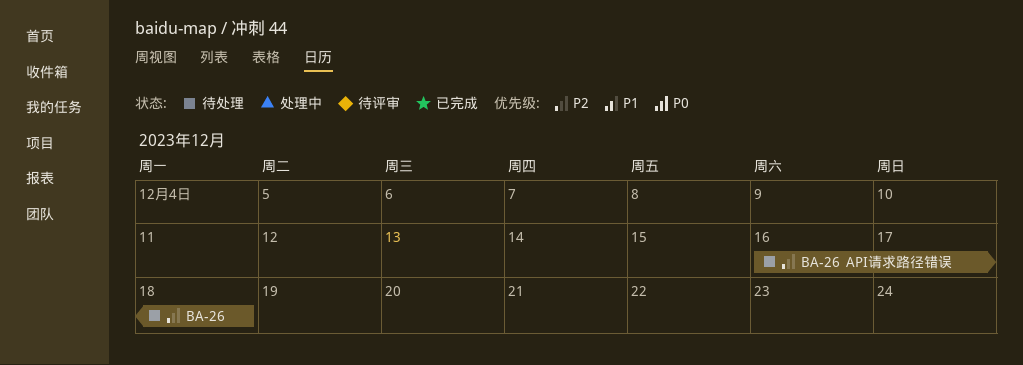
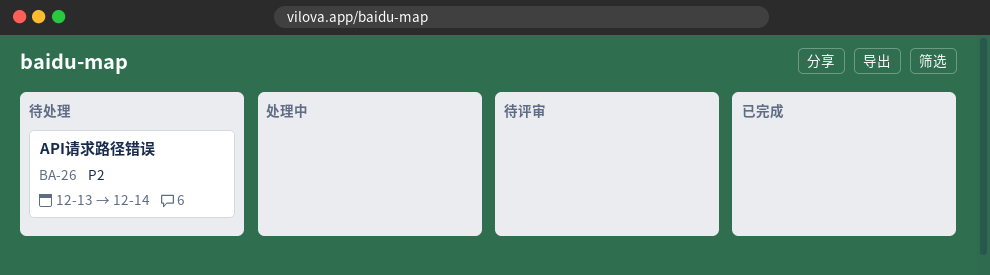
BA-26, start: Dec 16 -> Dec 13
BA-26, due: Dec 18 -> Dec 14

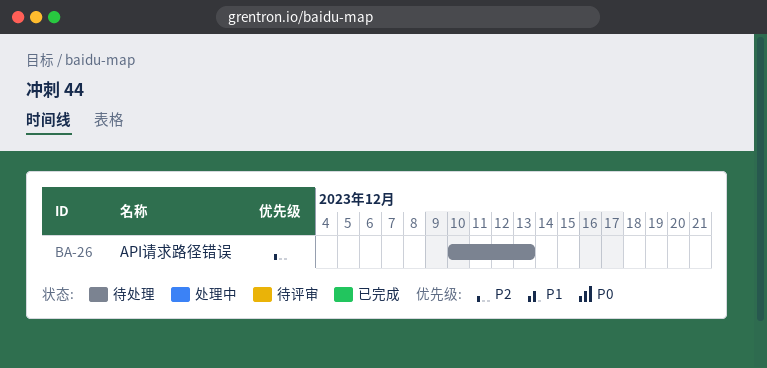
BA-26, start: Dec 13 -> Dec 10
BA-26, due: Dec 14 -> Dec 13

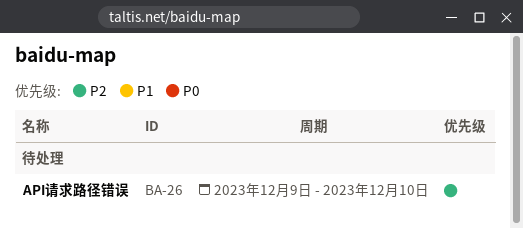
BA-26, start: Dec 10 -> Dec 9
BA-26, due: Dec 13 -> Dec 10

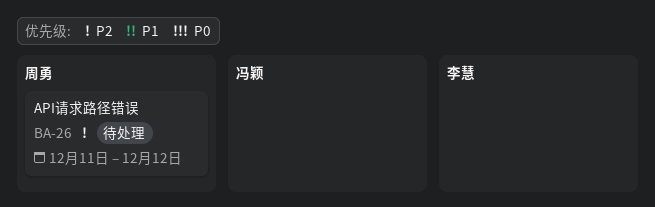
BA-26, start: Dec 9 -> Dec 11
BA-26, due: Dec 10 -> Dec 12

